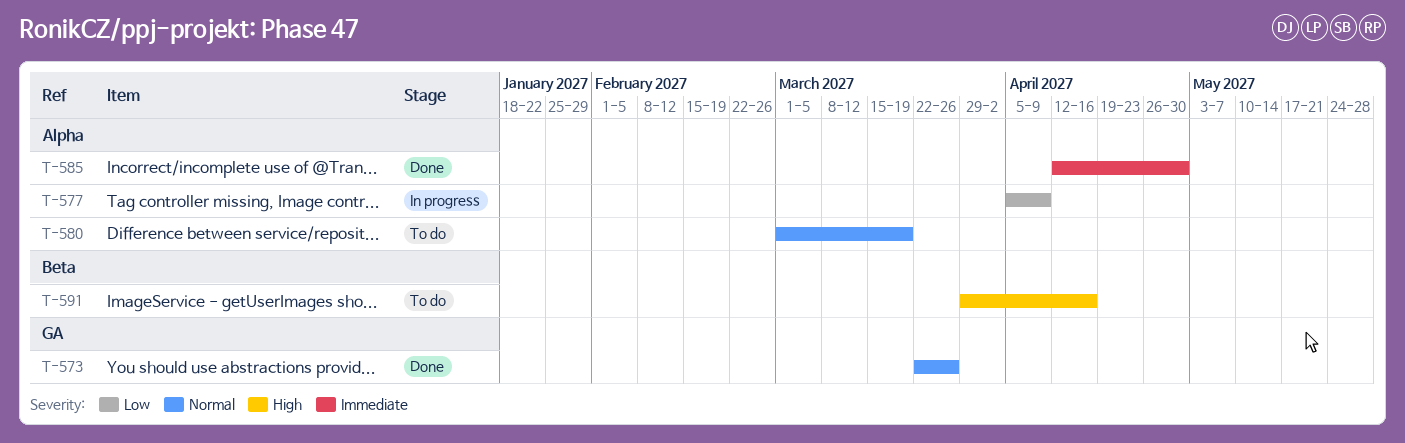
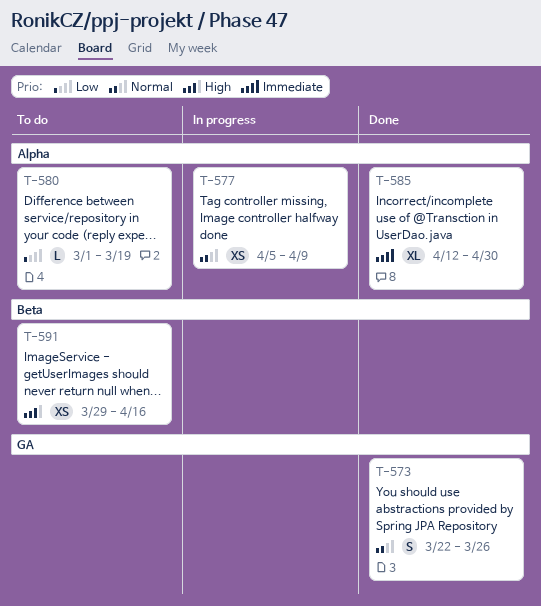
T-577, priority: Low -> Normal
T-580, priority: Normal -> Low

